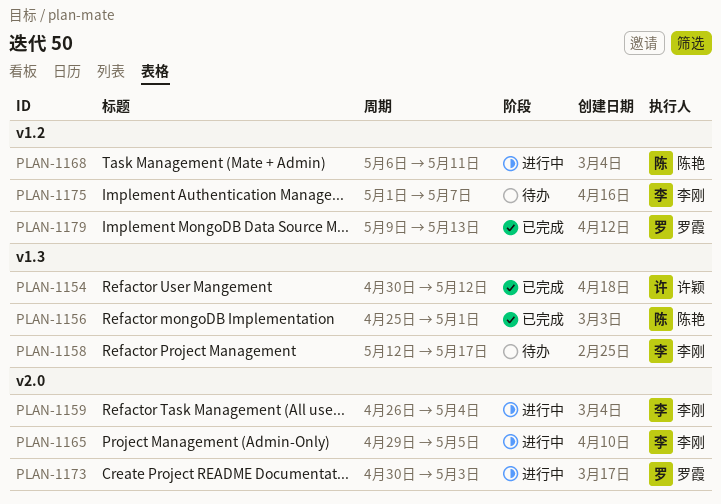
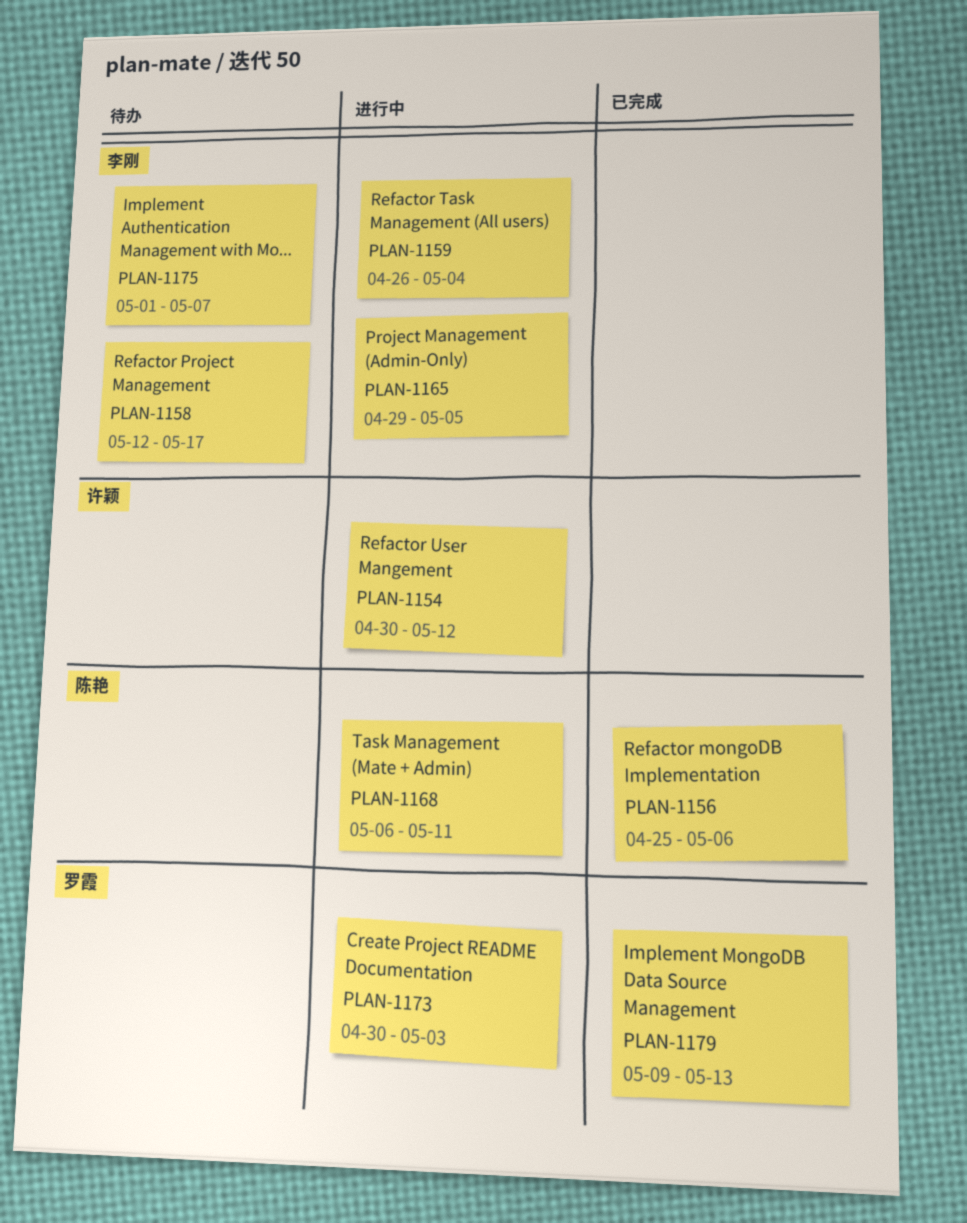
PLAN-1154, status: 已完成 -> 进行中
PLAN-1156, due: May 1 -> May 6

